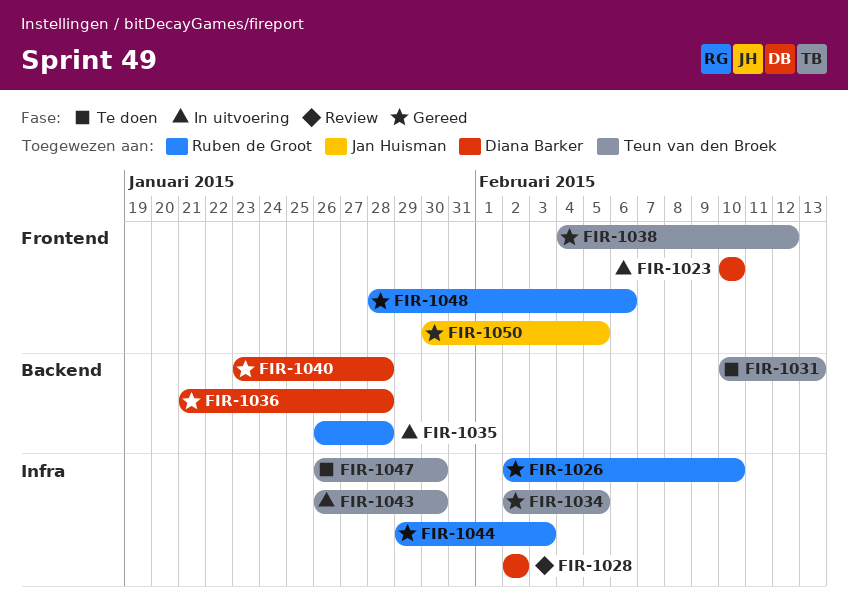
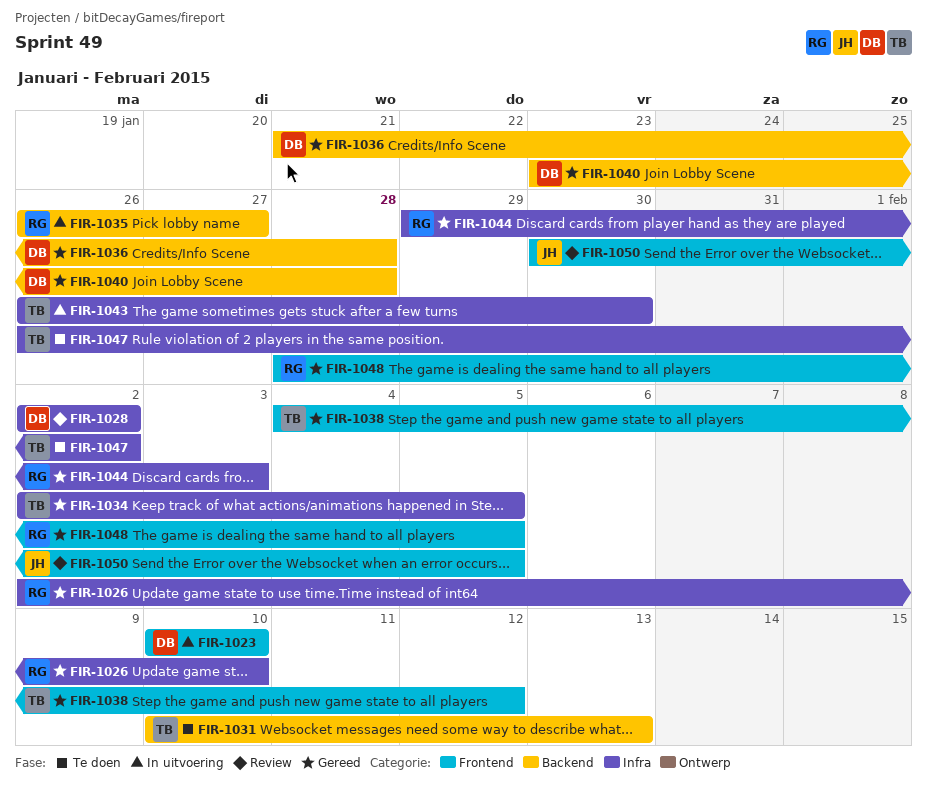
FIR-1035, due: Jan 28 -> Jan 27
FIR-1047, due: Jan 30 -> Feb 2
FIR-1048, due: Feb 6 -> Feb 5
FIR-1050, status: Gereed -> Review

